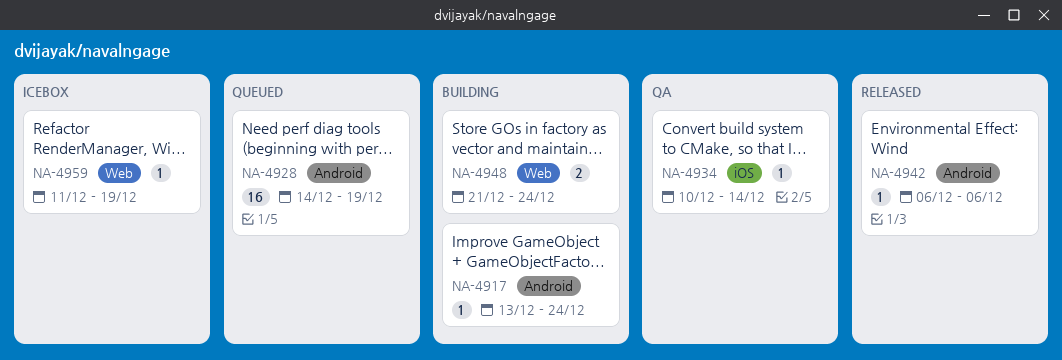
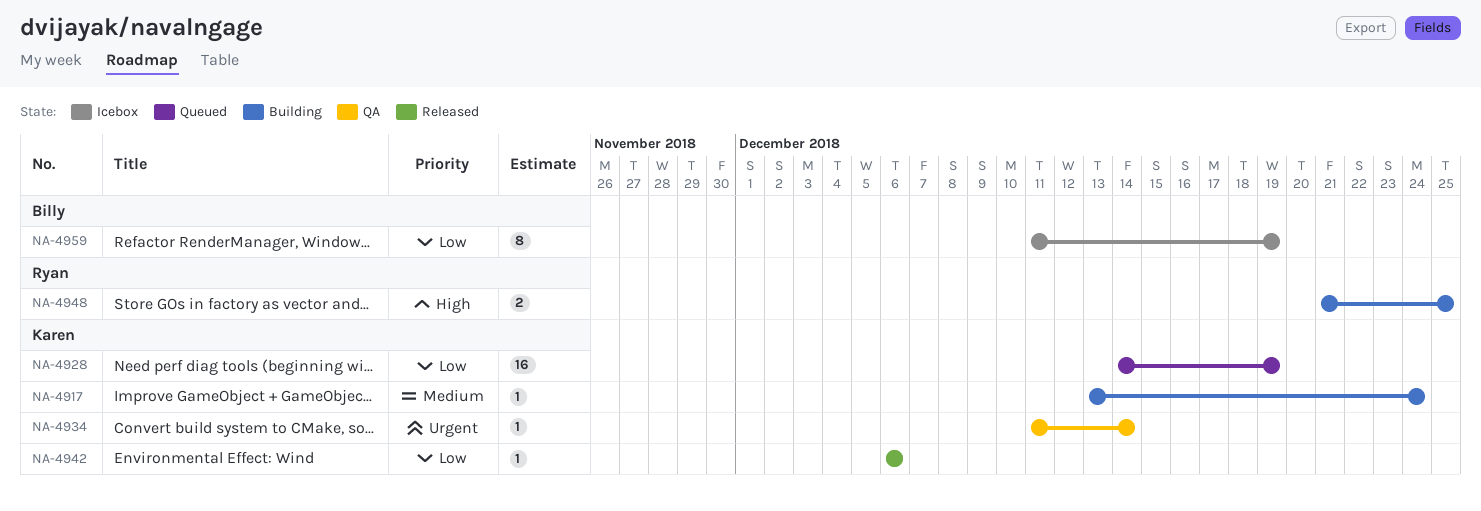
NA-4934, start: Dec 10 -> Dec 11
NA-4948, due: Dec 24 -> Dec 25
NA-4959, estimate: 1 -> 8

